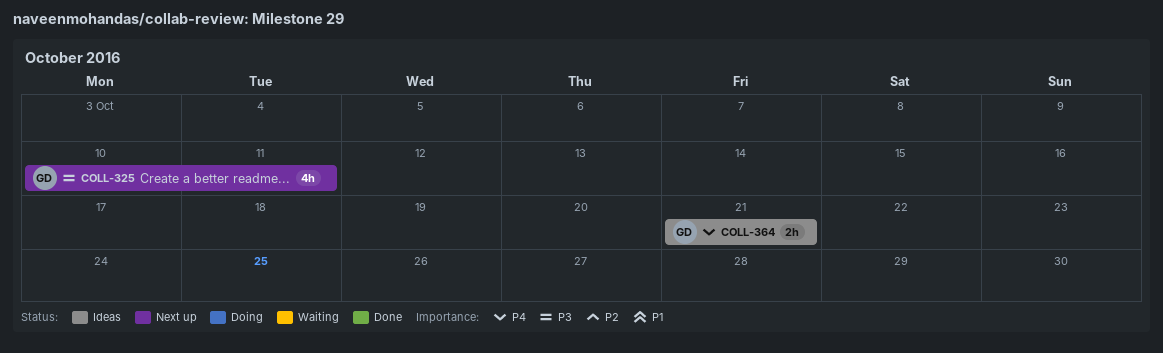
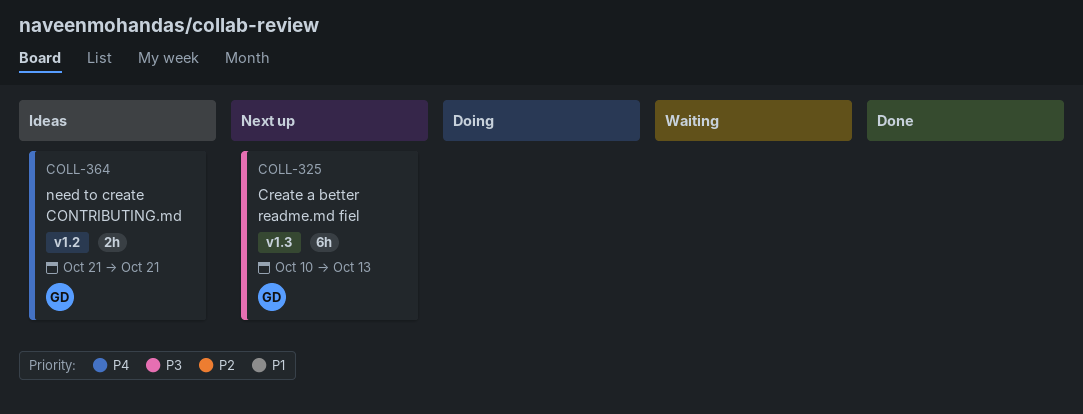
COLL-325, estimate: 4h -> 6h
COLL-325, due: Oct 11 -> Oct 13

